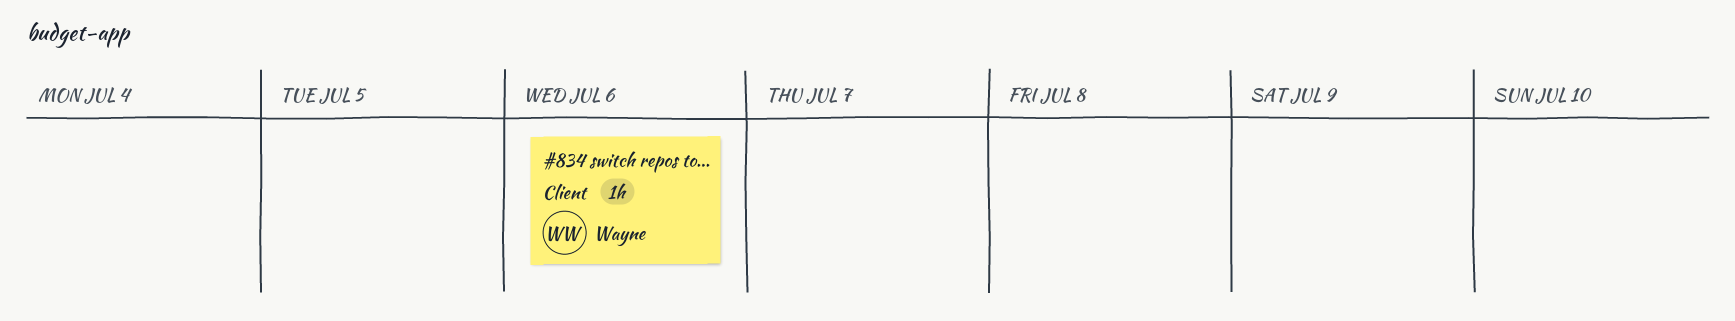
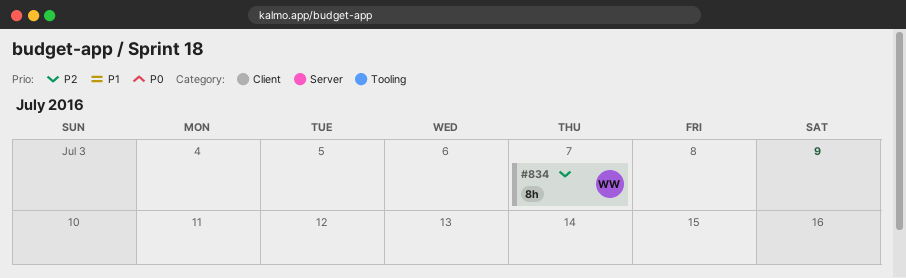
#834, estimate: 1h -> 8h
#834, due: Jul 6 -> Jul 7

